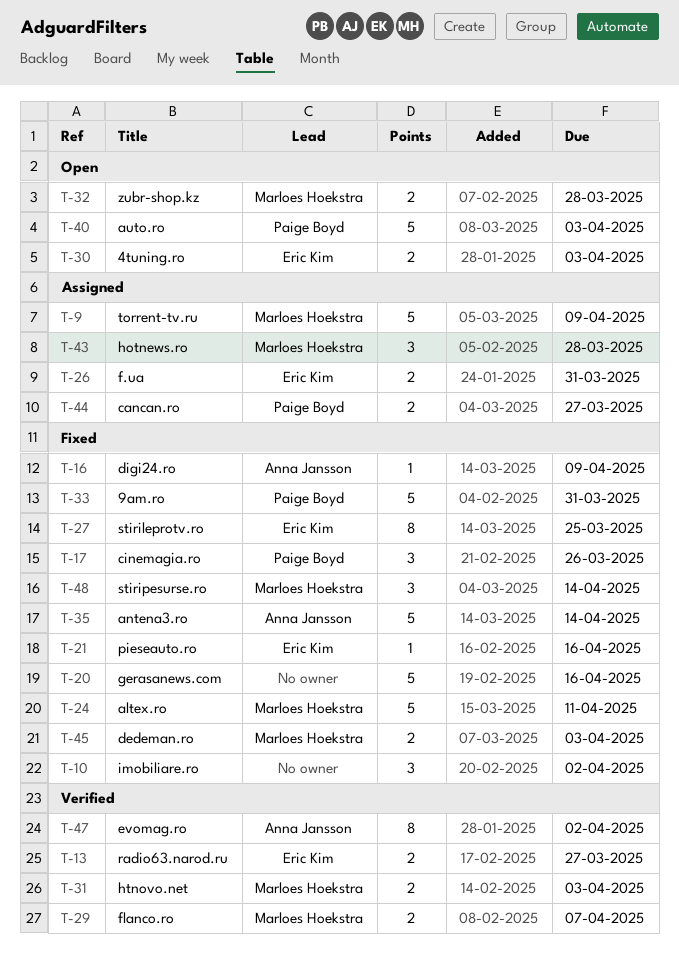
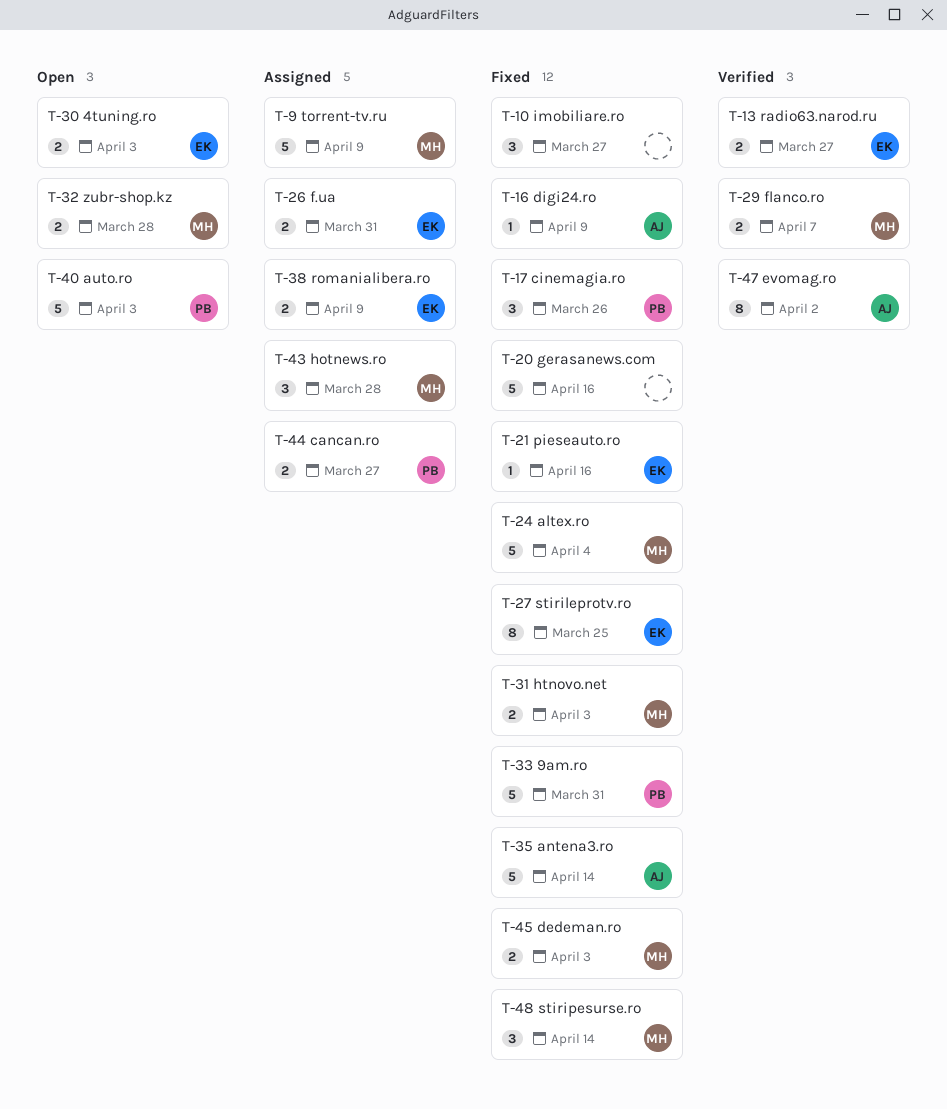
T-10, due: Apr 2 -> Mar 27
T-24, due: Apr 11 -> Apr 4
T-31, status: Verified -> Fixed
T-38: none -> present

